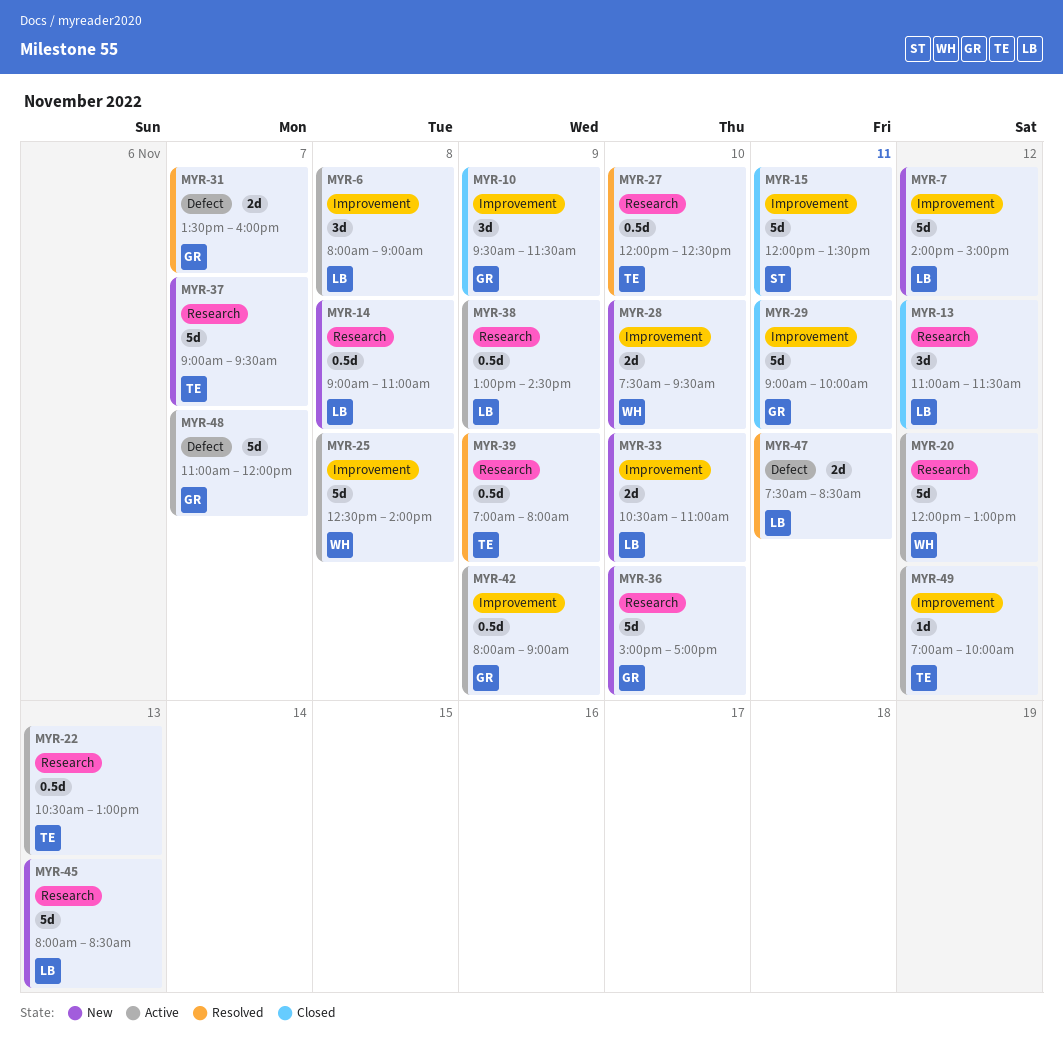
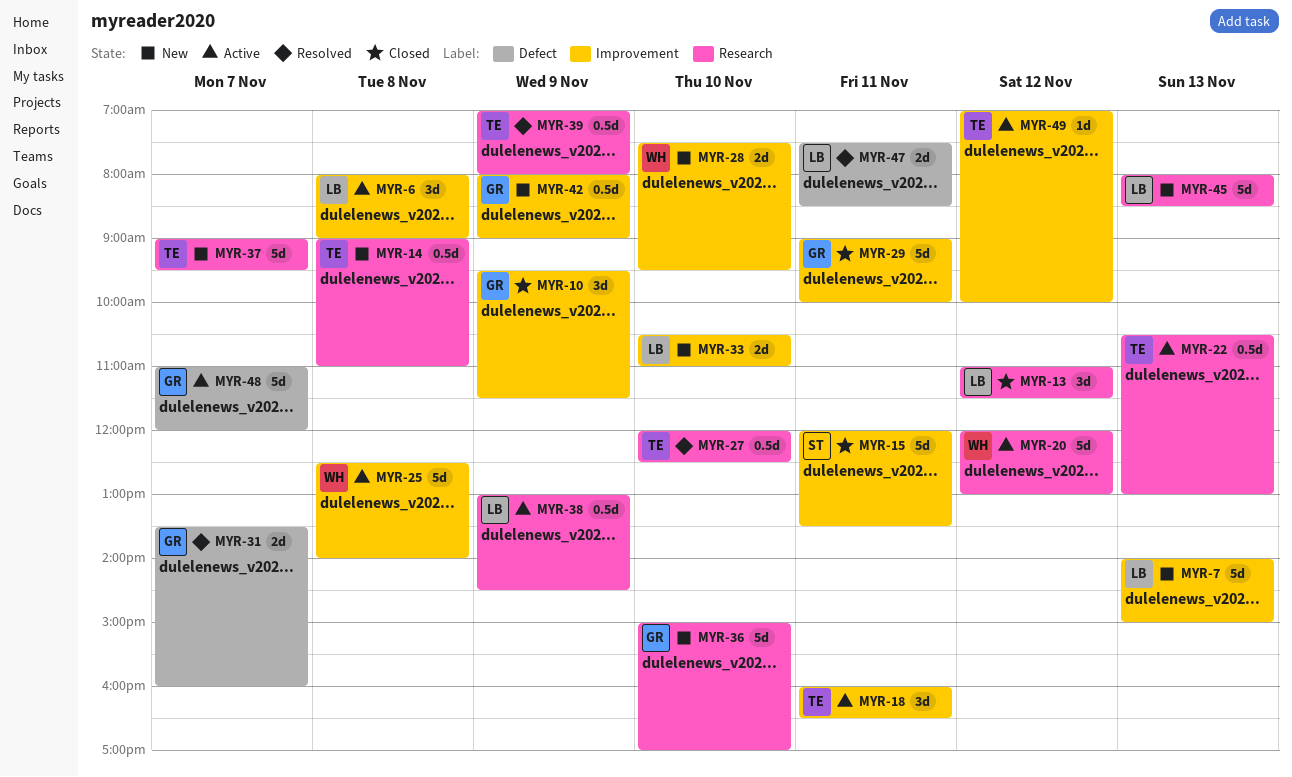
MYR-7, day: Nov 12 -> Nov 13
MYR-14, owner: LB -> TE
MYR-18: none -> present
MYR-42, status: Active -> New

